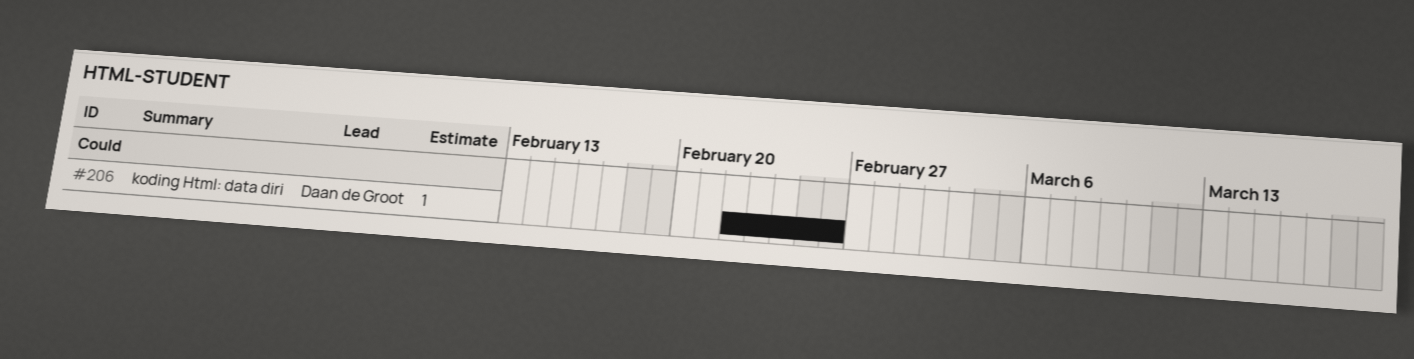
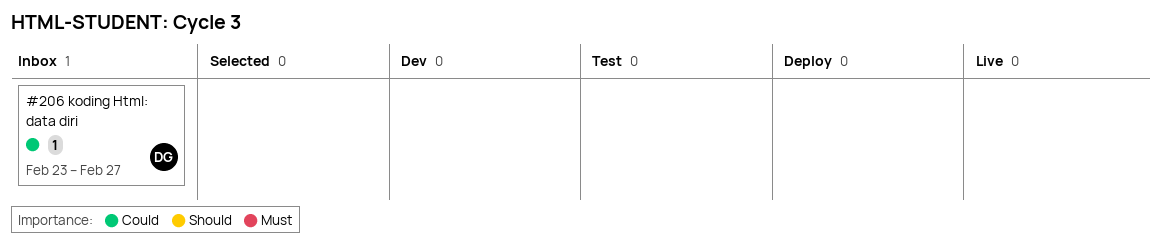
#206, start: Feb 22 -> Feb 23
#206, due: Feb 26 -> Feb 27

